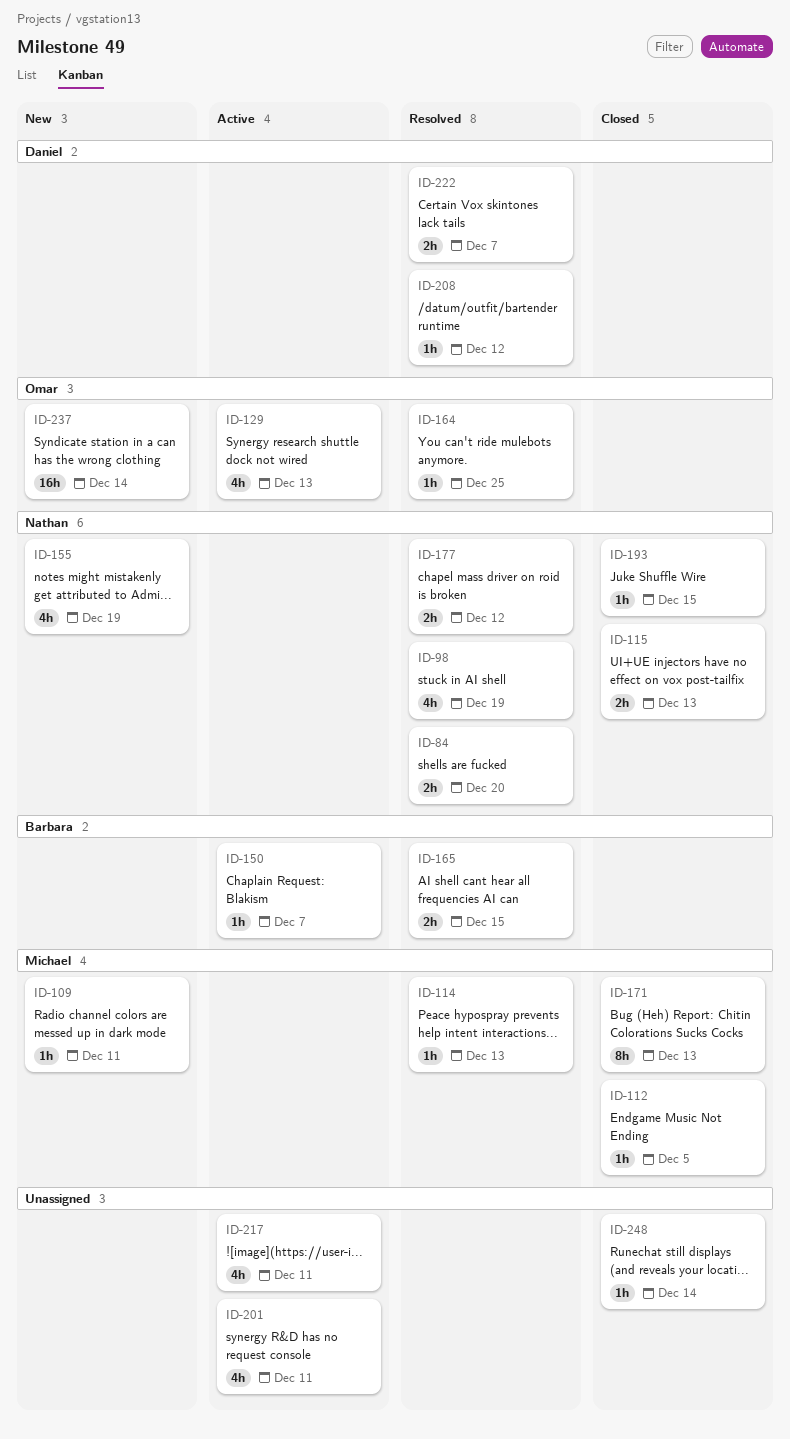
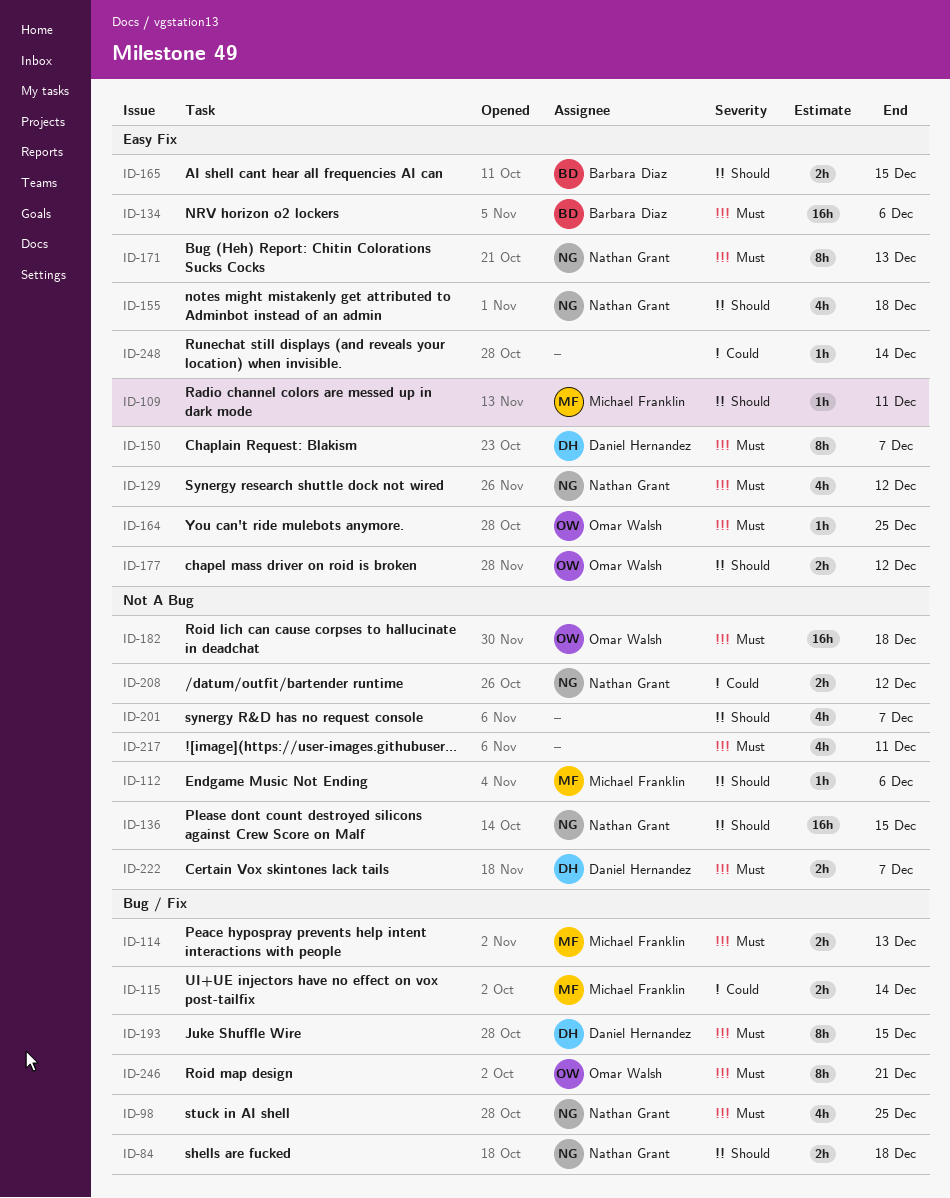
ID-84, due: Dec 20 -> Dec 18
ID-98, due: Dec 19 -> Dec 25
ID-112, due: Dec 5 -> Dec 6
ID-114, estimate: 1h -> 2h
ID-115, owner: Nathan Grant -> Michael Franklin
ID-115, due: Dec 13 -> Dec 14
ID-129, owner: Omar Walsh -> Nathan Grant
ID-129, due: Dec 13 -> Dec 12
ID-134: none -> present
ID-136: none -> present
ID-150, owner: Barbara Diaz -> Daniel Hernandez
ID-150, estimate: 1h -> 8h
ID-155, due: Dec 19 -> Dec 18
ID-171, owner: Michael Franklin -> Nathan Grant
ID-177, owner: Nathan Grant -> Omar Walsh
ID-182: none -> present
ID-193, owner: Nathan Grant -> Daniel Hernandez
ID-193, estimate: 1h -> 8h
ID-201, due: Dec 11 -> Dec 7
ID-208, owner: Daniel Hernandez -> Nathan Grant
ID-208, estimate: 1h -> 2h
ID-237: present -> none
ID-246: none -> present

